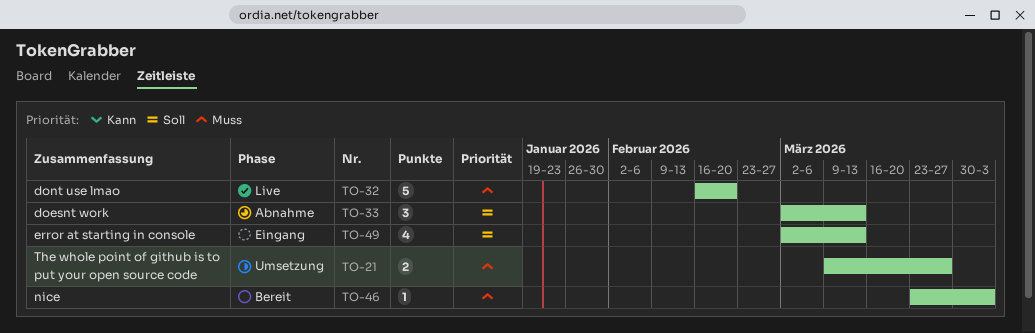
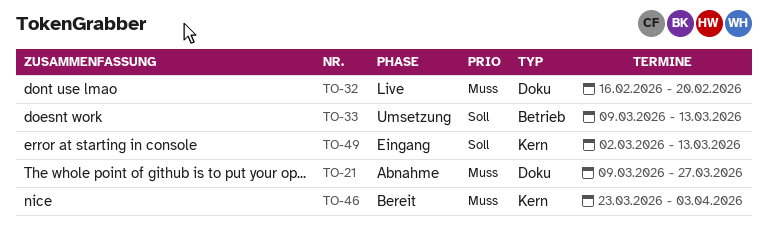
TO-21, status: Umsetzung -> Abnahme
TO-33, status: Abnahme -> Umsetzung
TO-33, start: Mar 2 -> Mar 9

